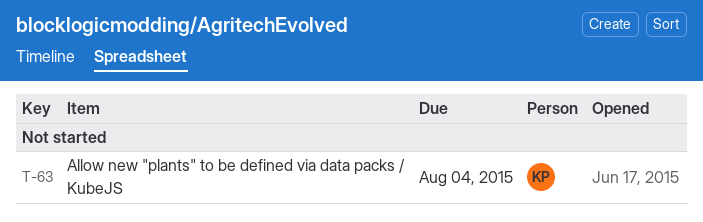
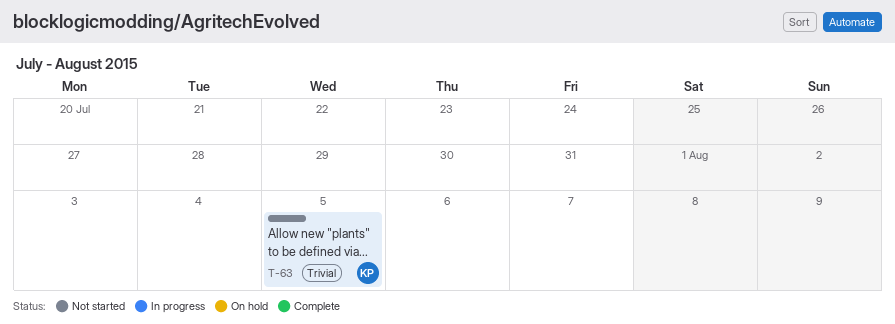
T-63, due: Aug 4 -> Aug 5

